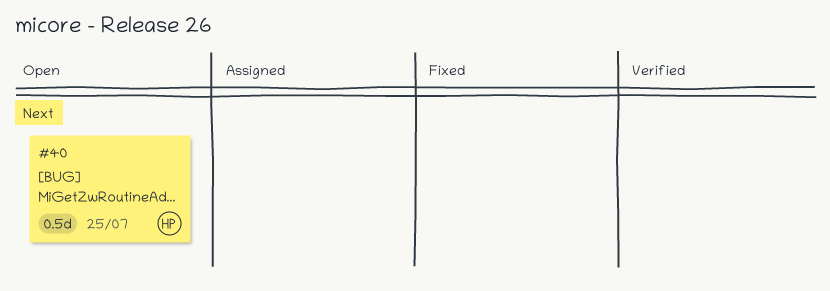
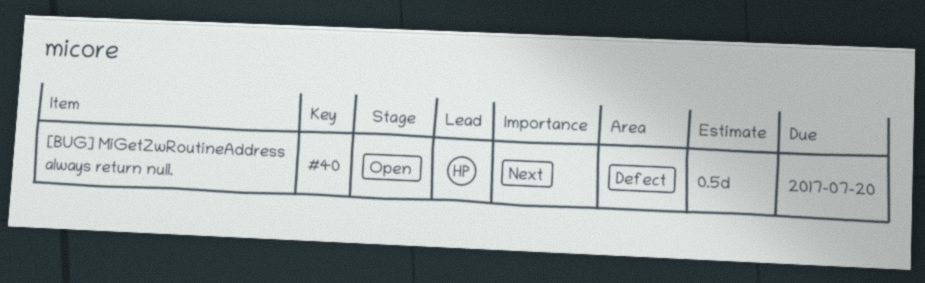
#40, due: Jul 25 -> Jul 20

